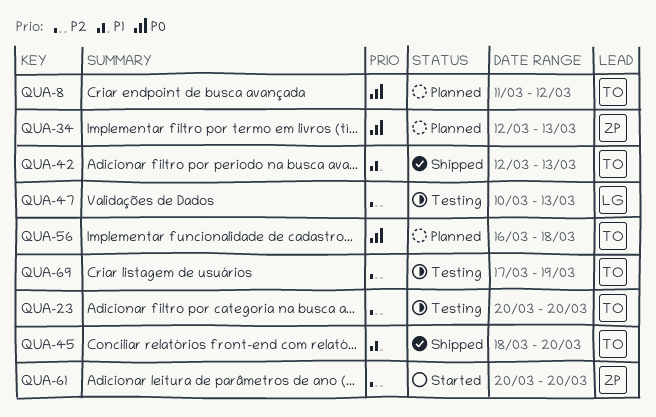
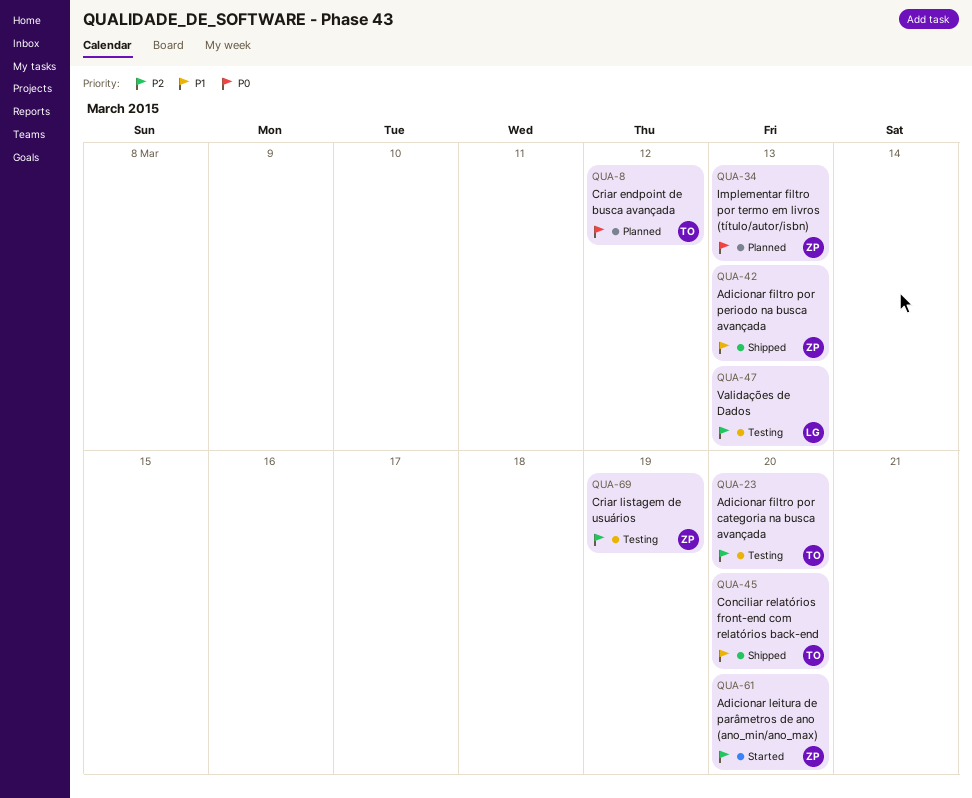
QUA-42, owner: TO -> ZP
QUA-56: present -> none
QUA-69, owner: TO -> ZP

